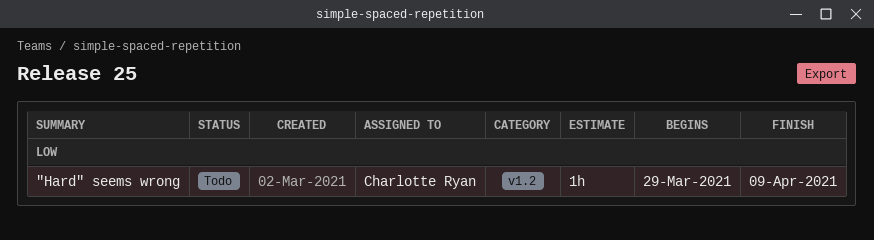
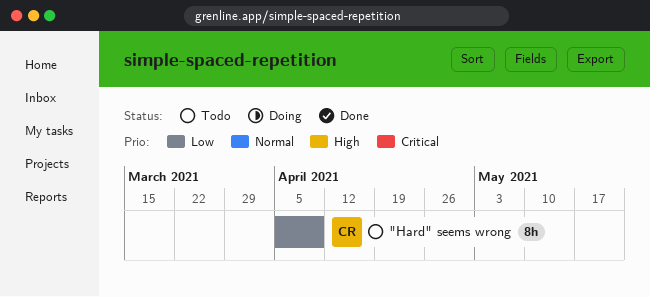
"Hard" seems wrong, estimate: 1h -> 8h
"Hard" seems wrong, start: Mar 29 -> Apr 5

